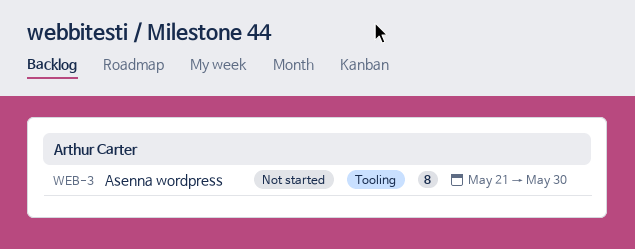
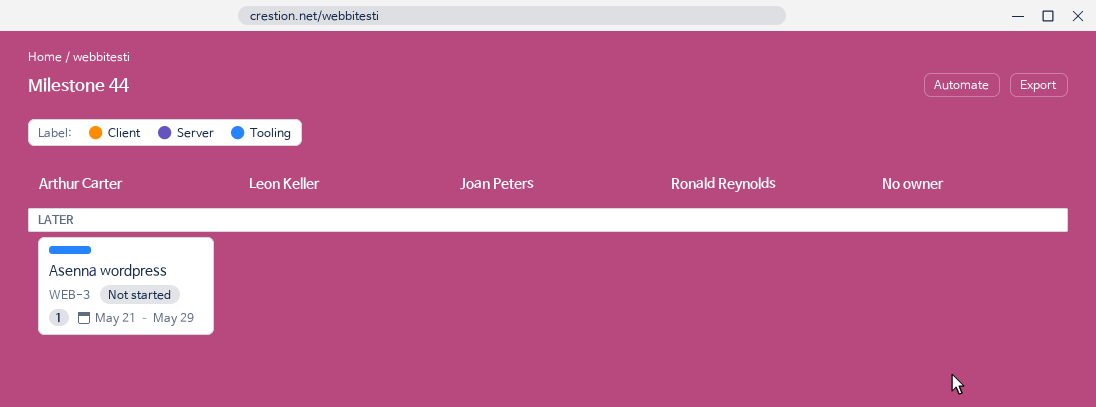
WEB-3, estimate: 8 -> 1
WEB-3, due: May 30 -> May 29

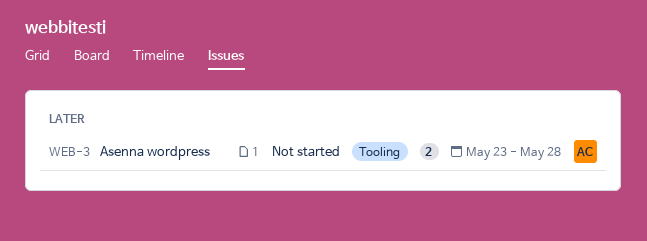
WEB-3, estimate: 1 -> 2
WEB-3, start: May 21 -> May 23
WEB-3, due: May 29 -> May 28

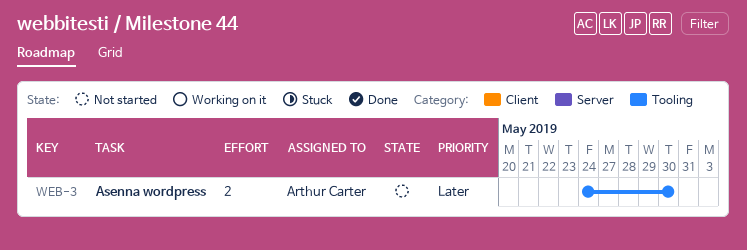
WEB-3, start: May 23 -> May 24
WEB-3, due: May 28 -> May 30

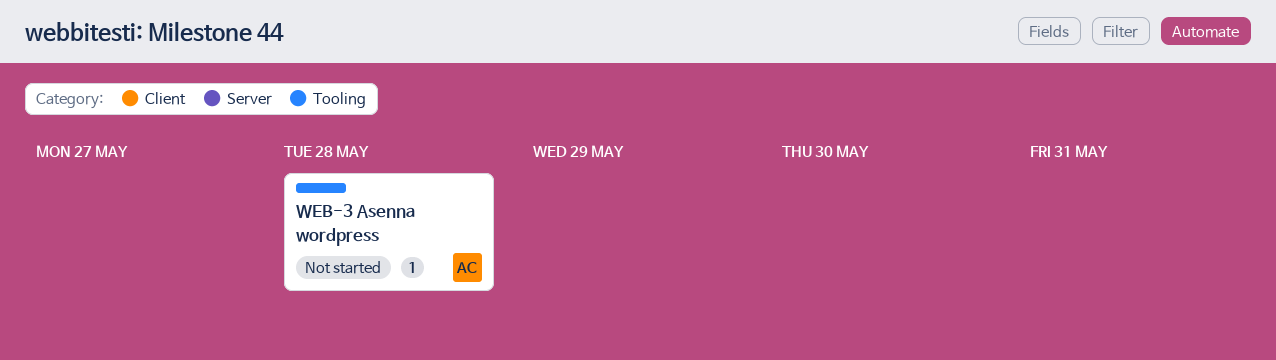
WEB-3, estimate: 2 -> 1
WEB-3, due: May 30 -> May 28

